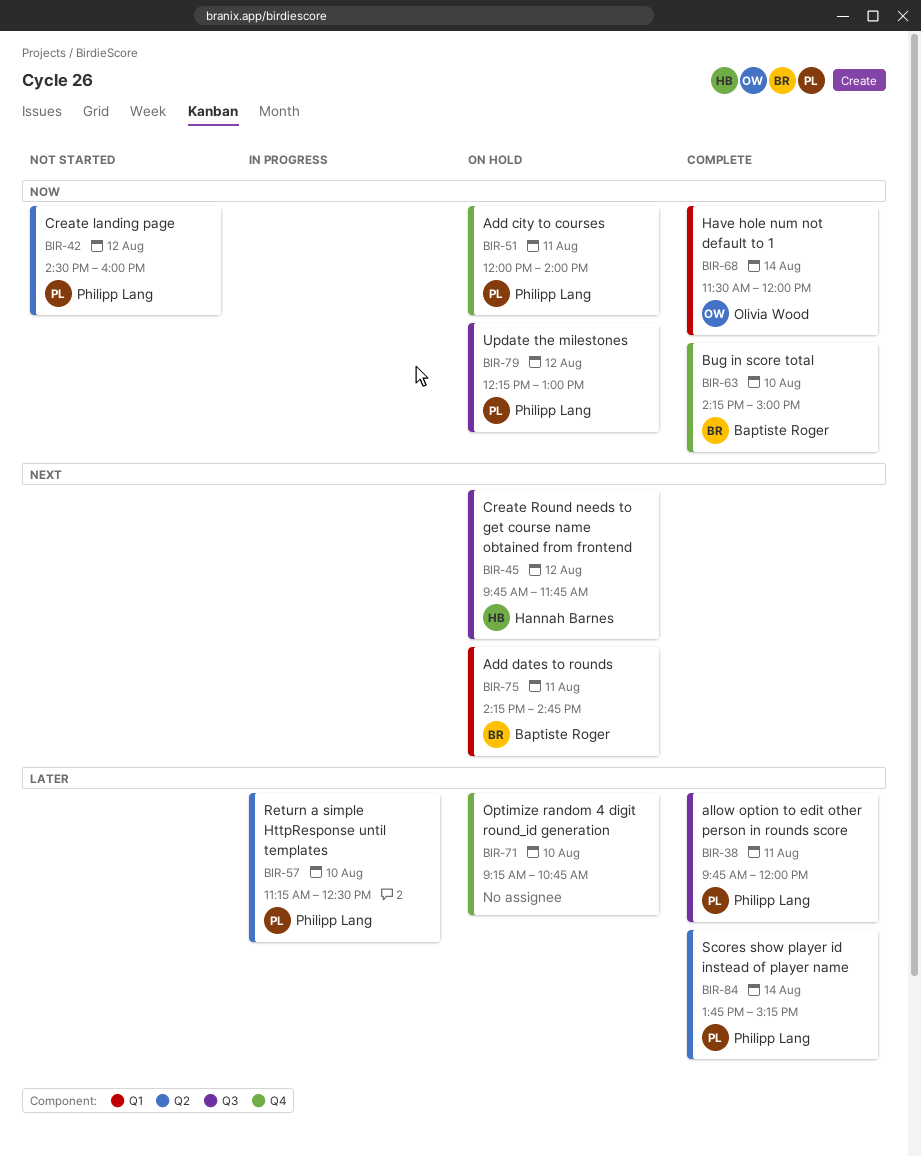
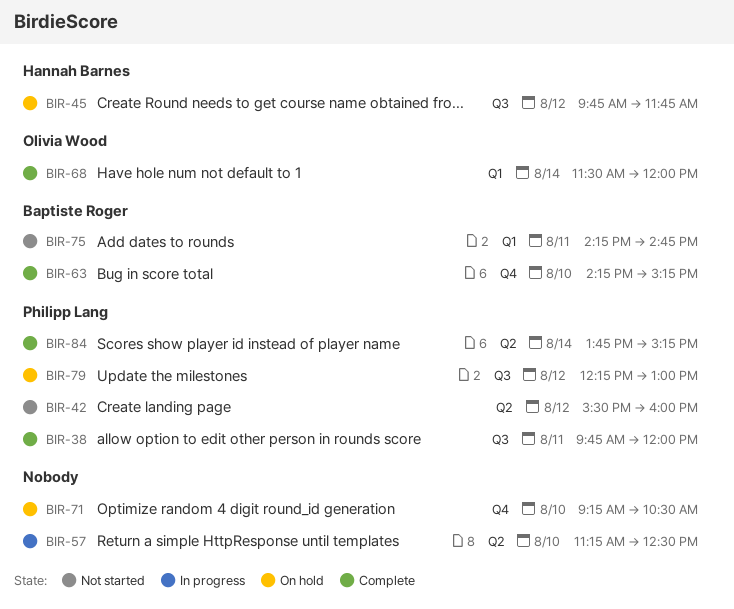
BIR-42, begins: 14:30 -> 15:30
BIR-51: present -> none
BIR-57, owner: Philipp Lang -> none
BIR-63, ends: 15:00 -> 15:15
BIR-71, ends: 10:45 -> 10:30
BIR-75, status: On hold -> Not started

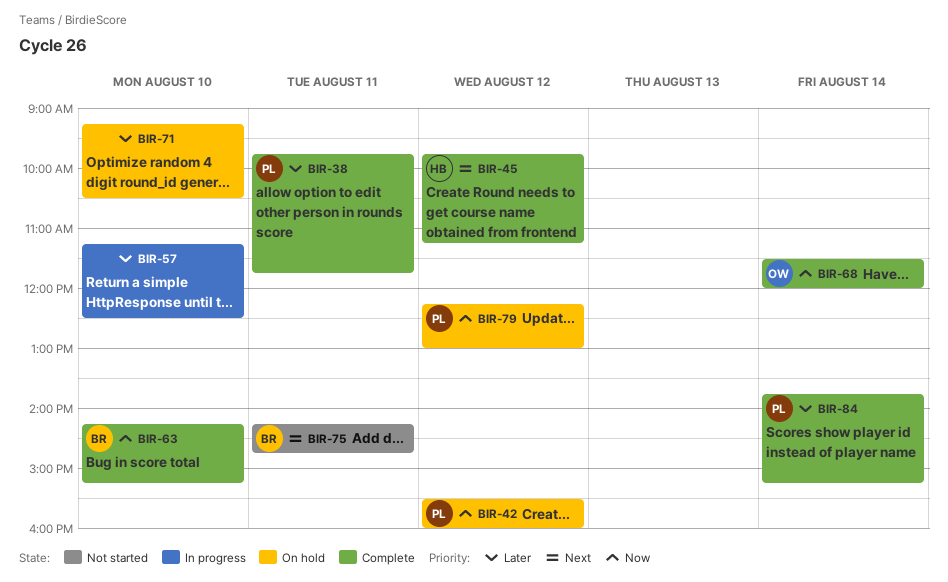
BIR-38, ends: 12:00 -> 11:45
BIR-42, status: Not started -> On hold
BIR-45, status: On hold -> Complete
BIR-45, ends: 11:45 -> 11:15

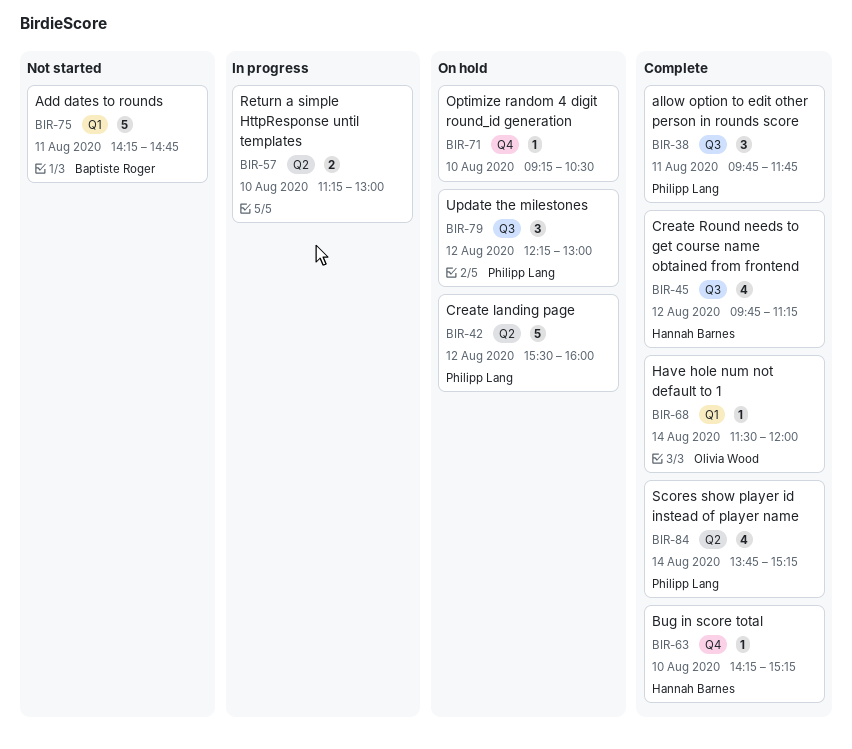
BIR-57, ends: 12:30 -> 13:00
BIR-63, owner: Baptiste Roger -> Hannah Barnes

